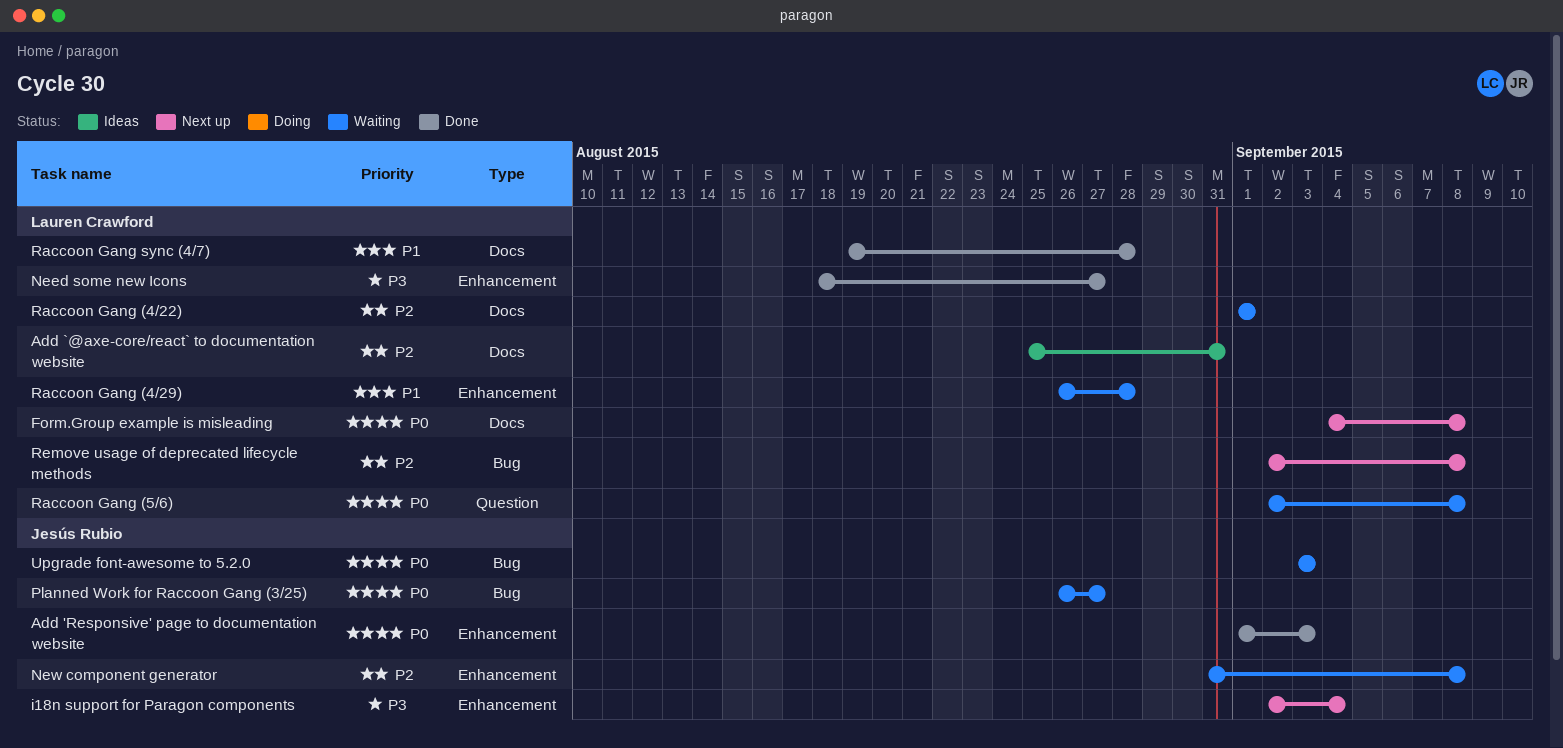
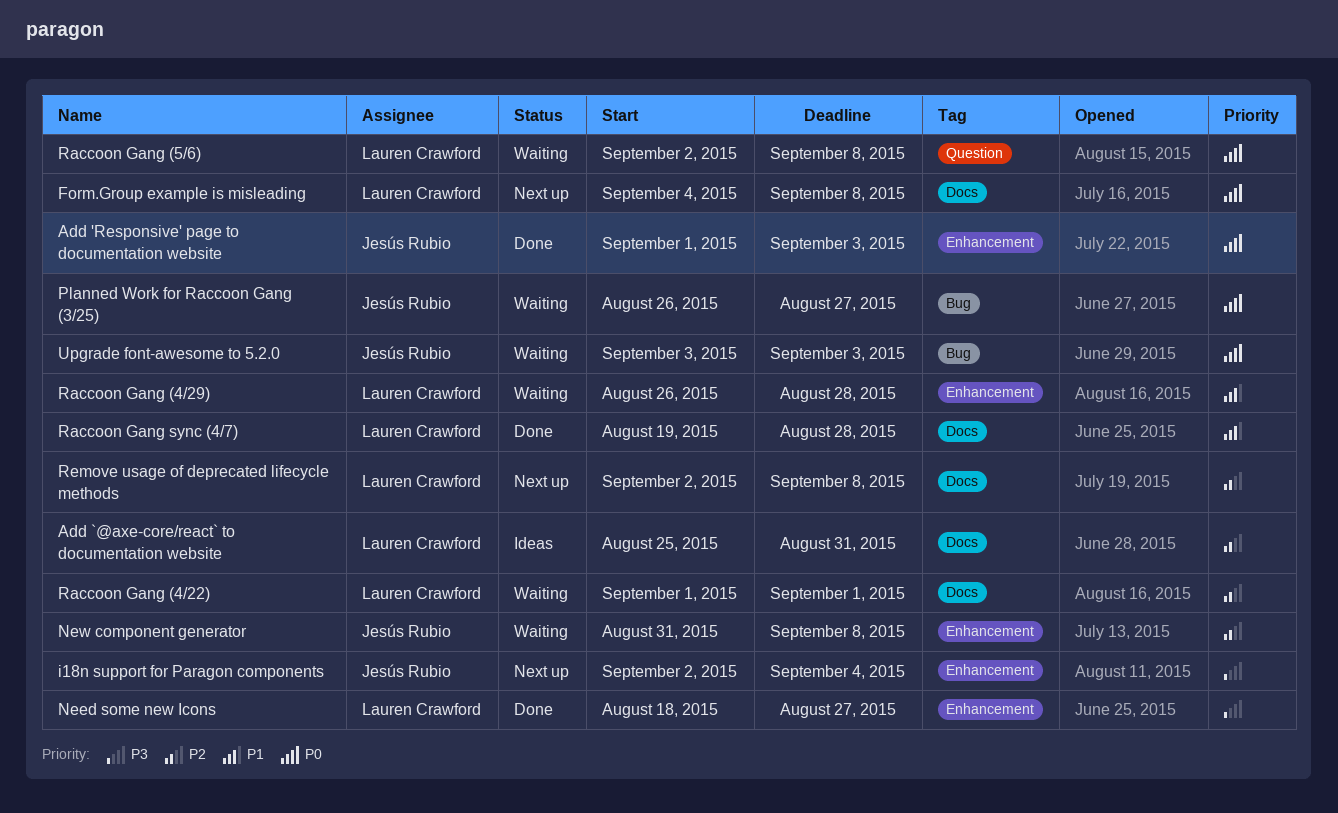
Remove usage of deprecated lifecycle methods, label: Bug -> Docs

